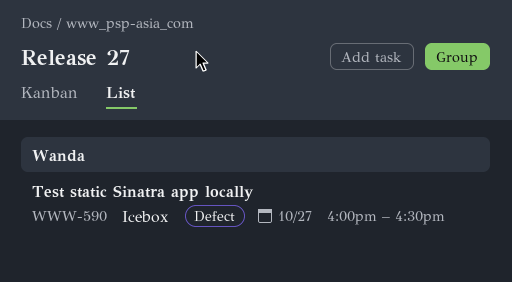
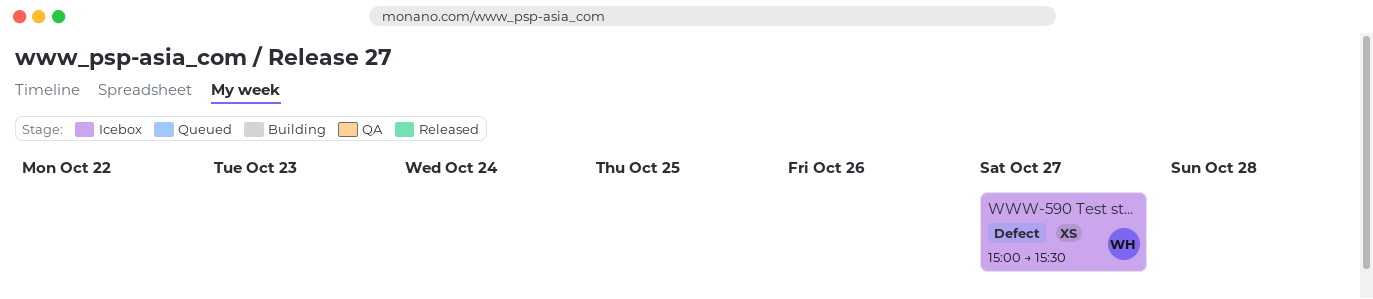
WWW-590, begins: 16:00 -> 15:00
WWW-590, ends: 16:30 -> 15:30

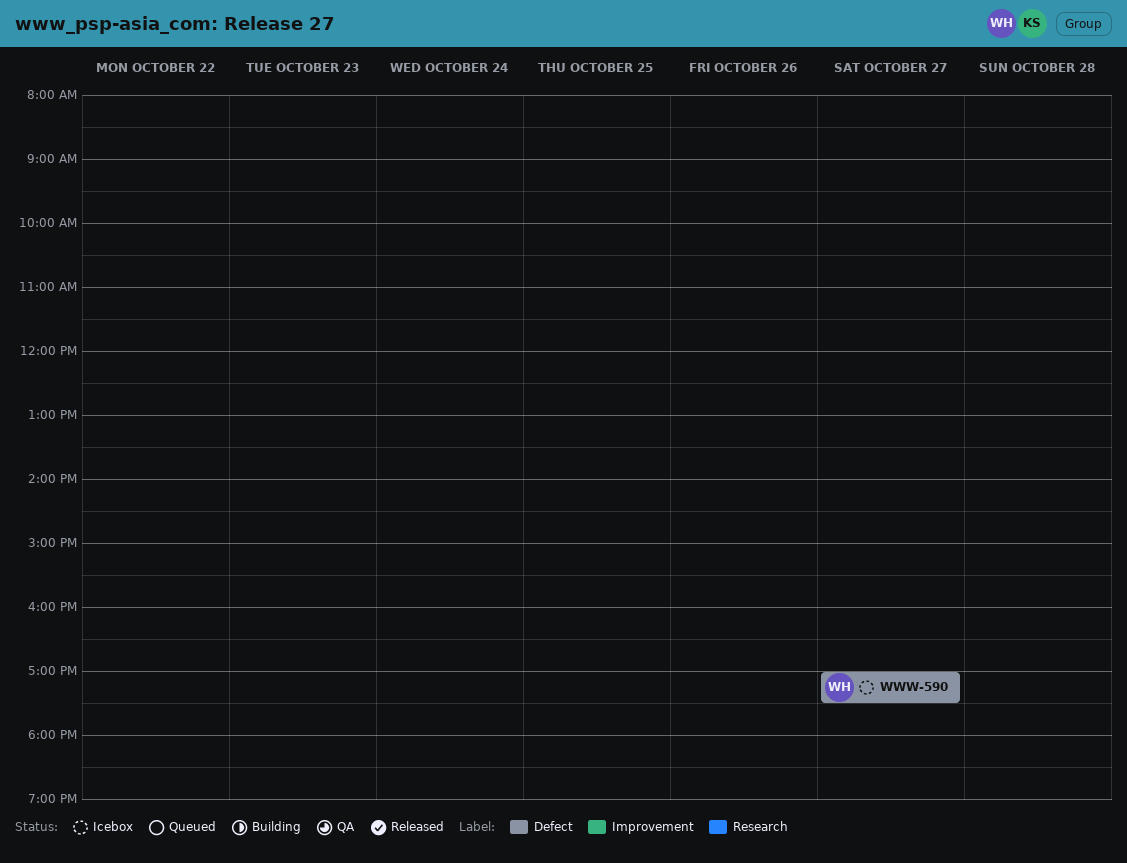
WWW-590, begins: 15:00 -> 17:00
WWW-590, ends: 15:30 -> 17:30

